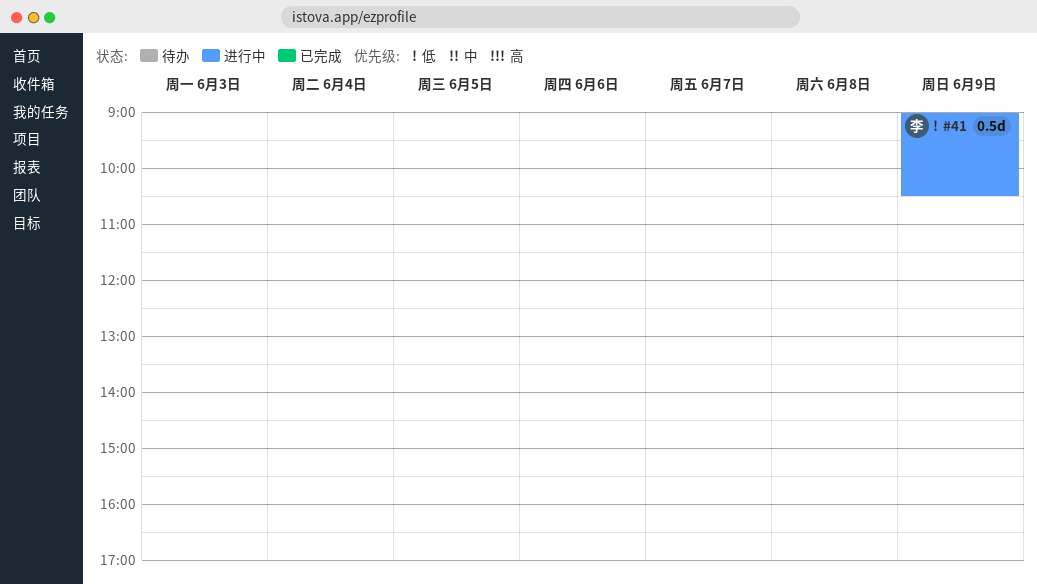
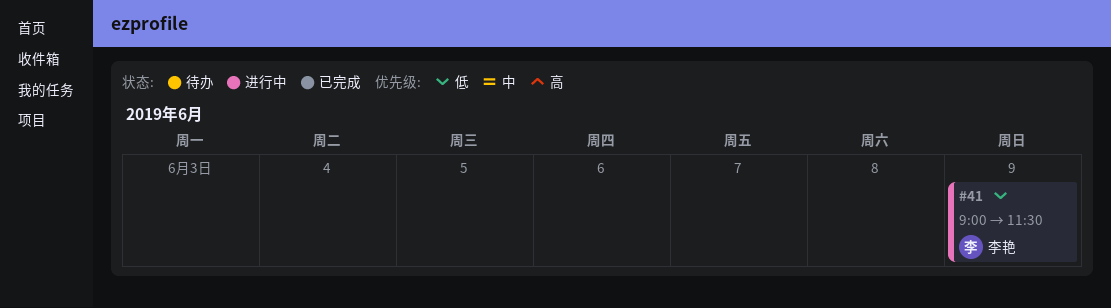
#41, ends: 10:30 -> 11:30

